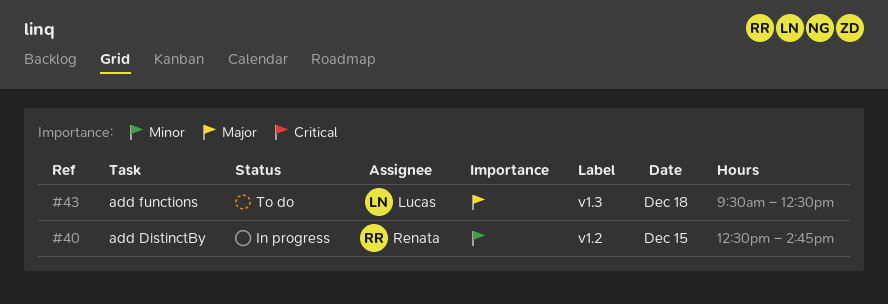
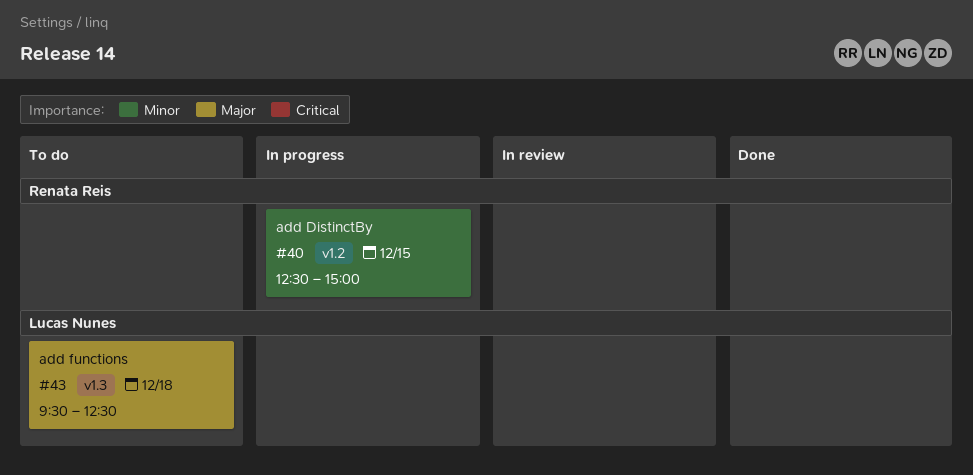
#40, ends: 14:45 -> 15:00

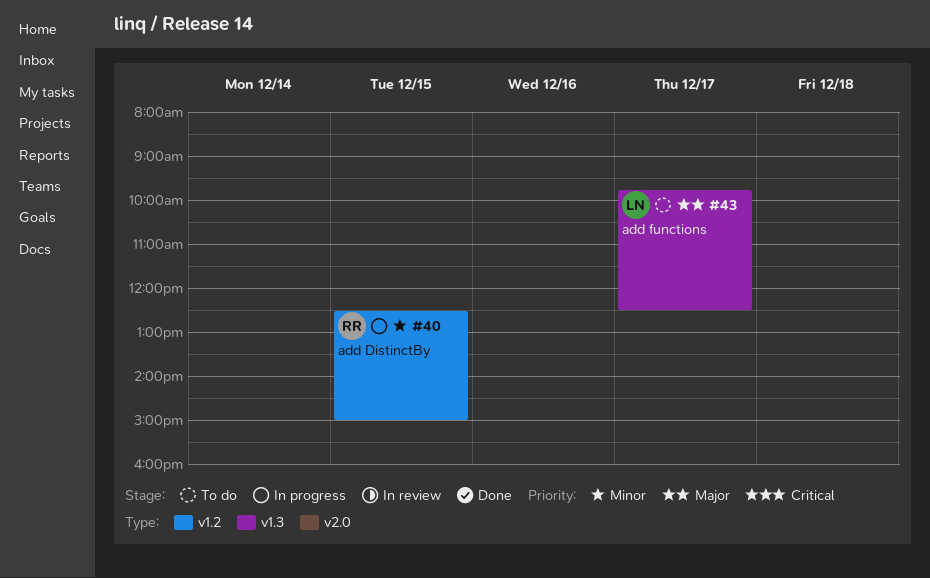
#43, day: Dec 18 -> Dec 17
#43, begins: 09:30 -> 09:45

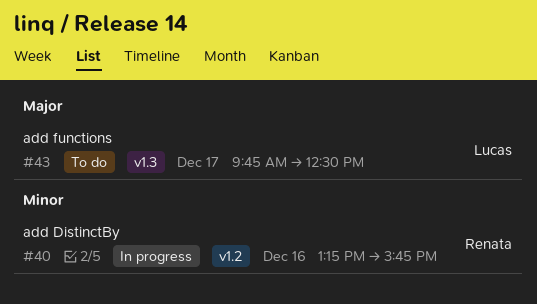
#40, day: Dec 15 -> Dec 16
#40, begins: 12:30 -> 13:15
#40, ends: 15:00 -> 15:45

